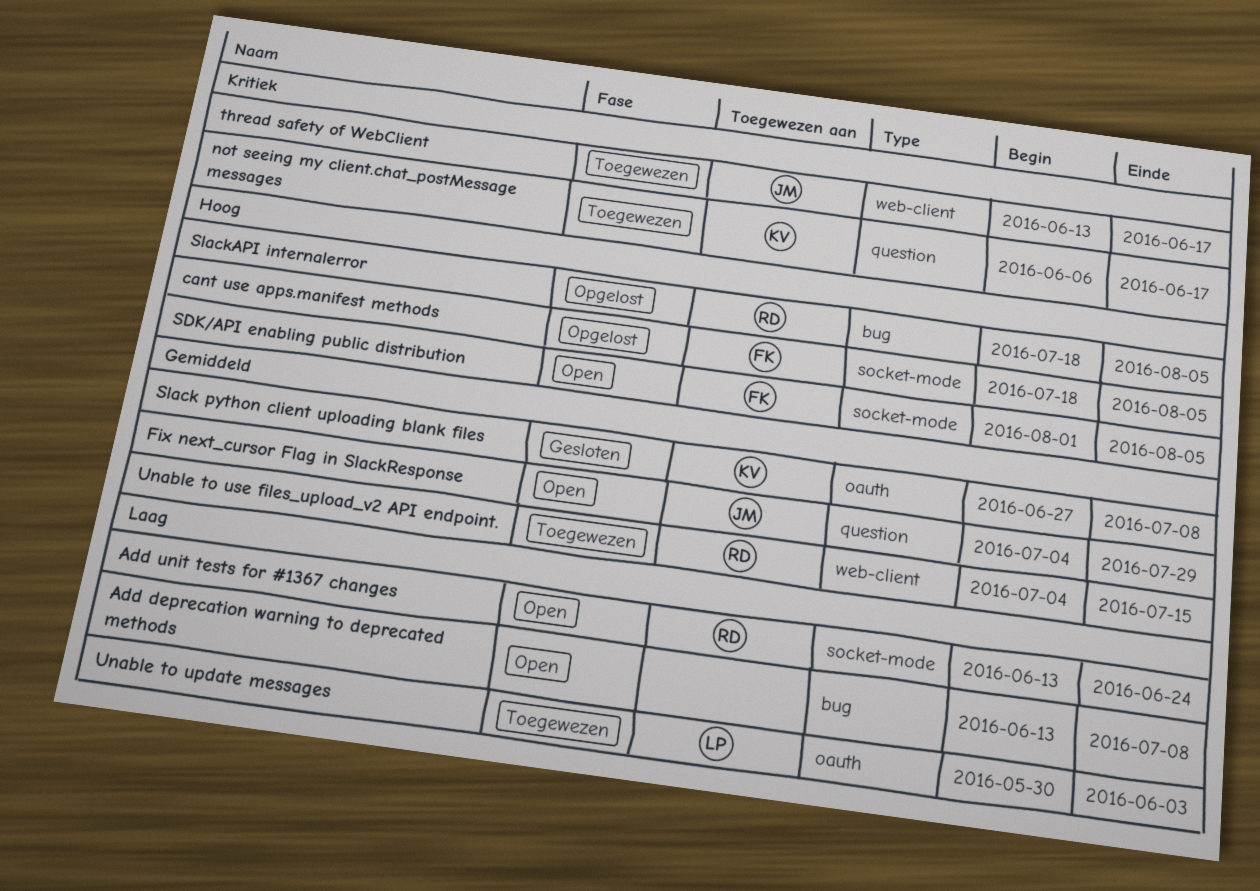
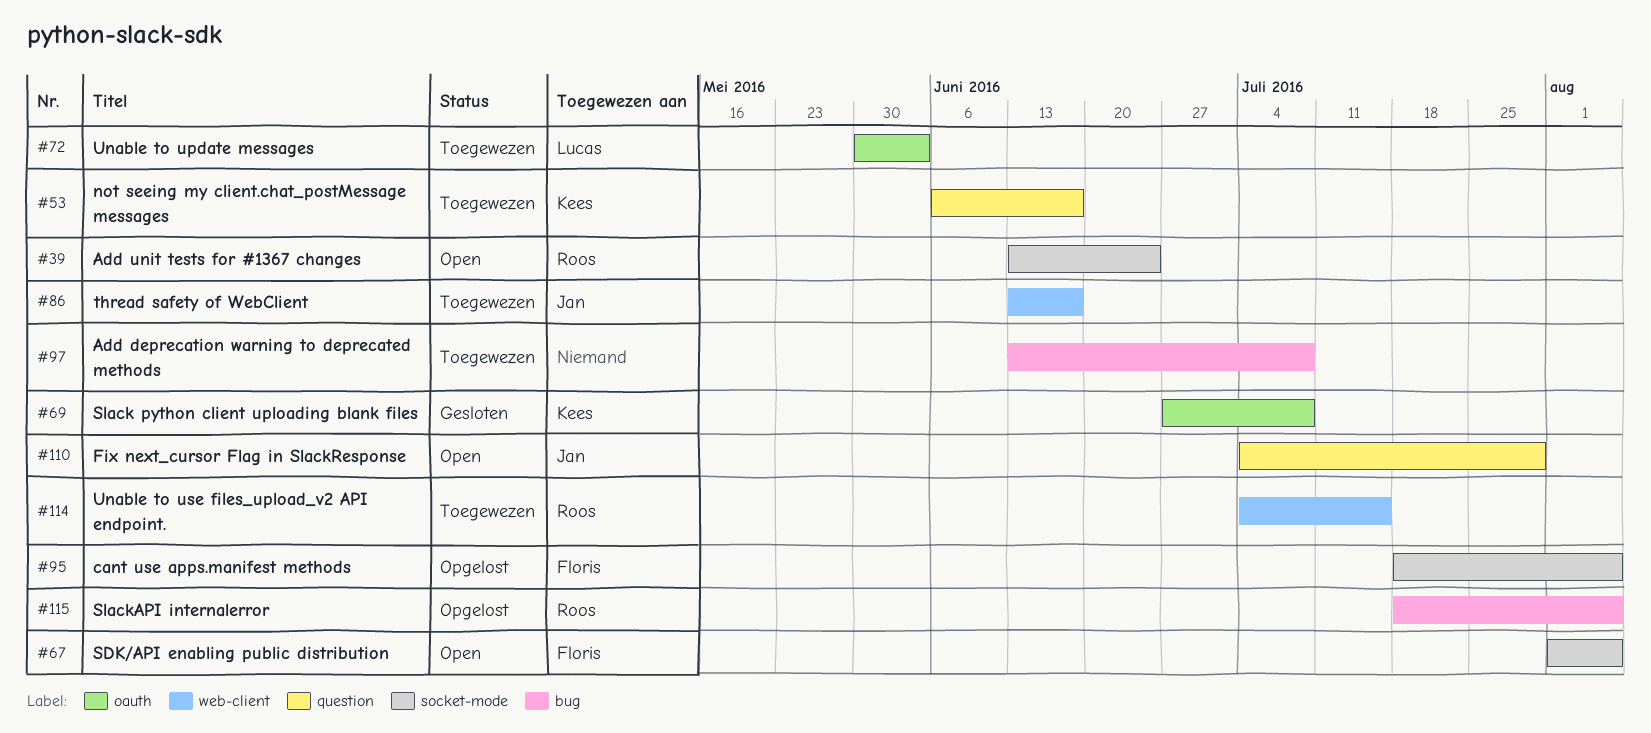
Add deprecation warning to deprecated methods, status: Open -> Toegewezen

